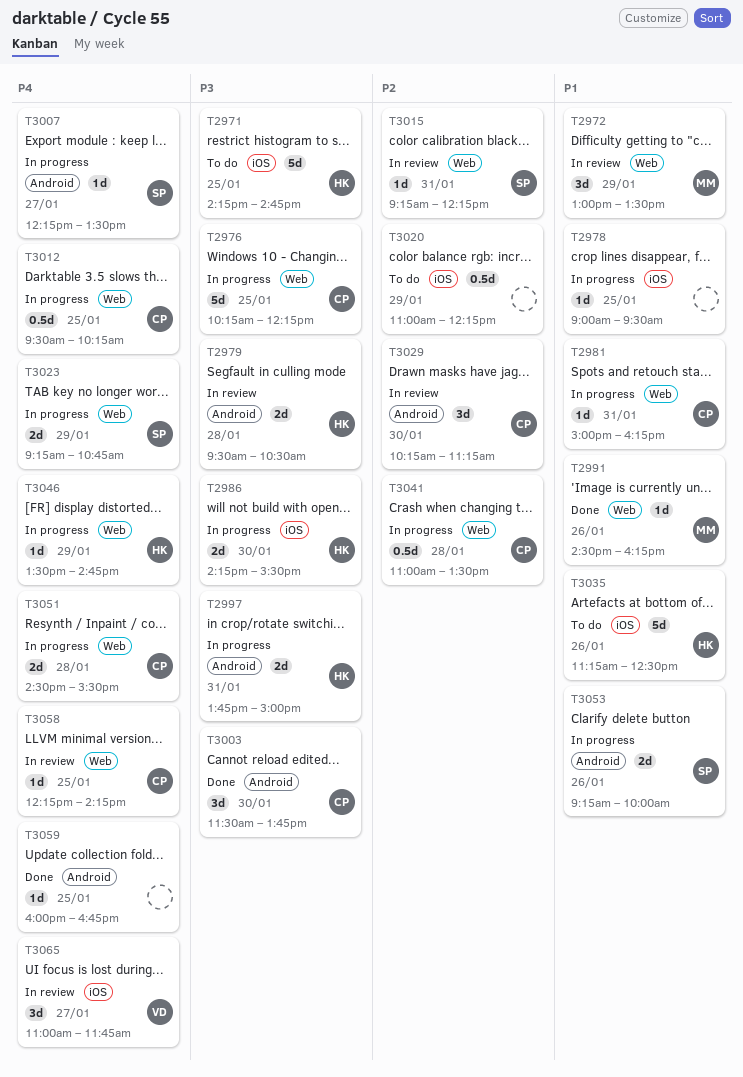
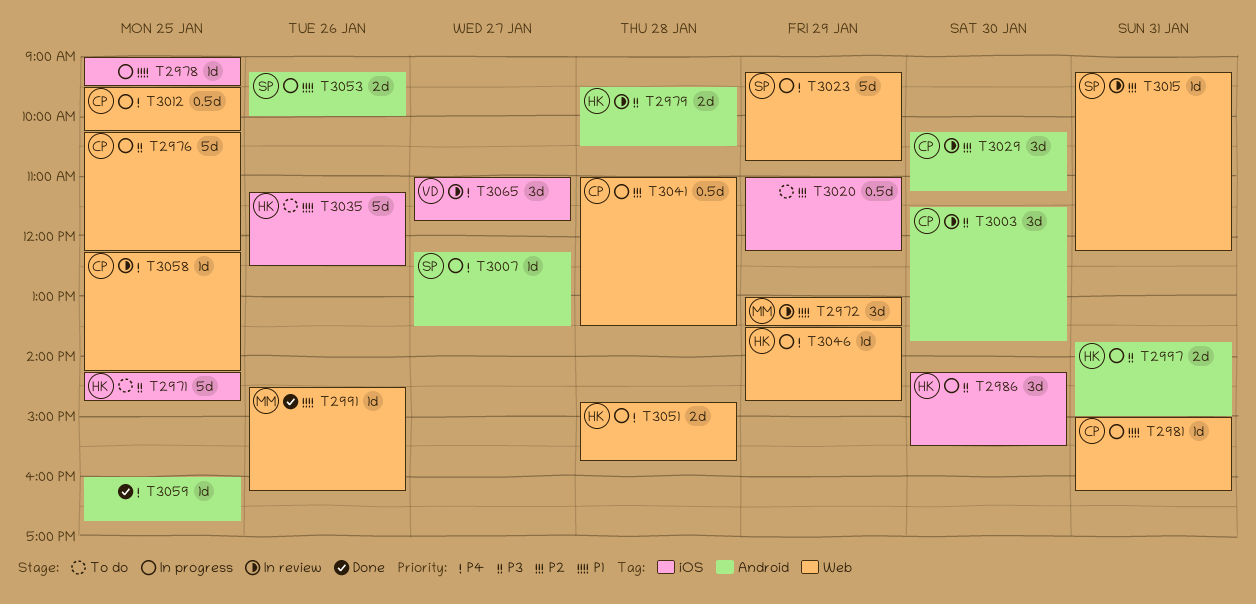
T2986, estimate: 2d -> 3d
T3003, status: Done -> In review
T3023, estimate: 2d -> 5d
T3051, owner: CP -> HK
T3051, begins: 14:30 -> 14:45
T3051, ends: 15:30 -> 15:45

